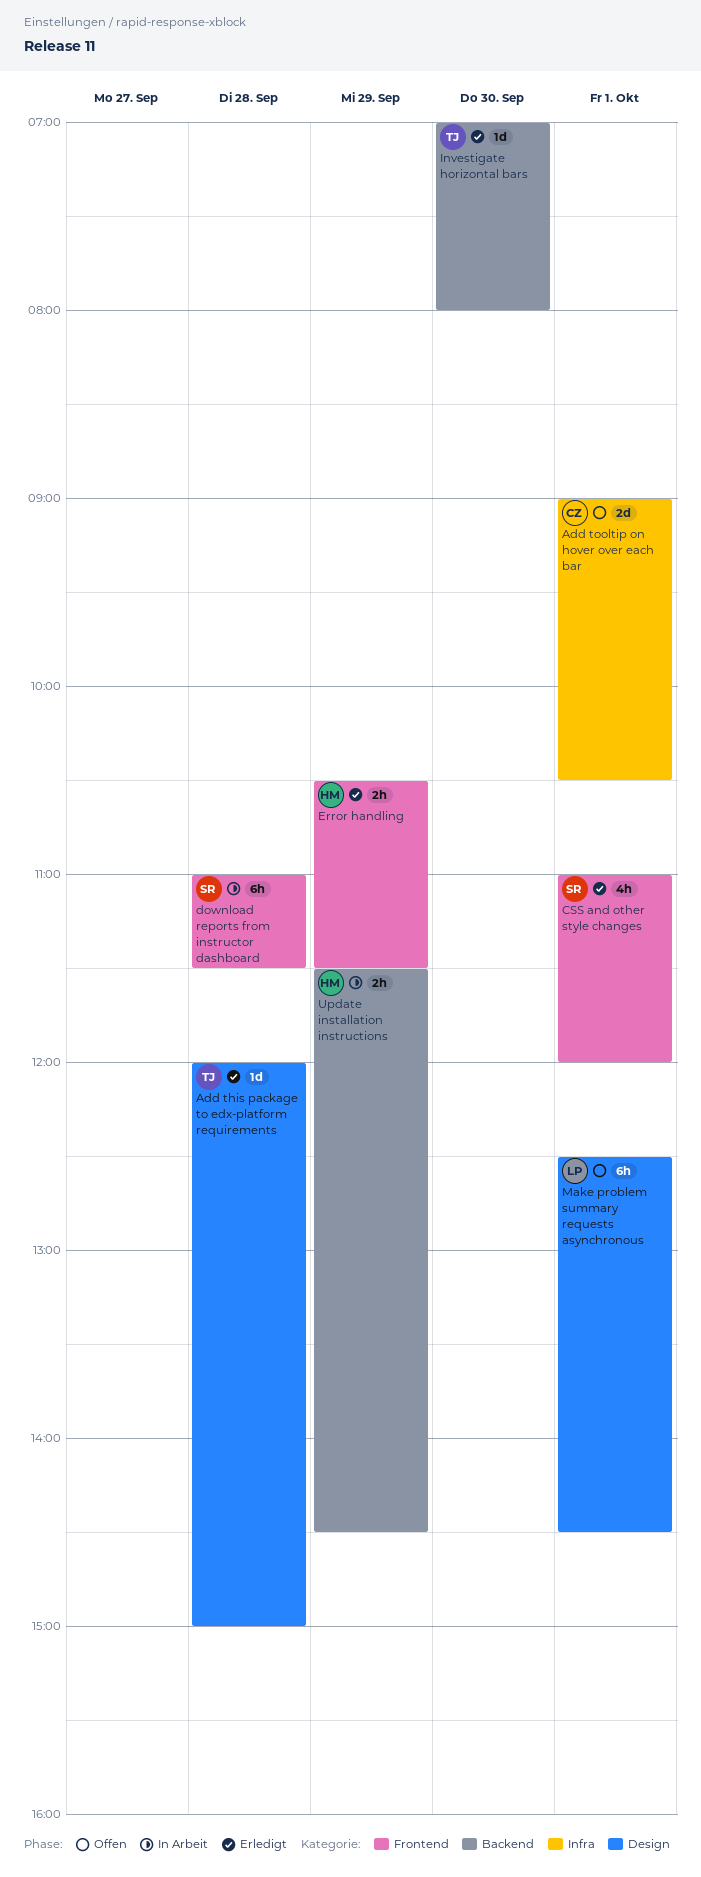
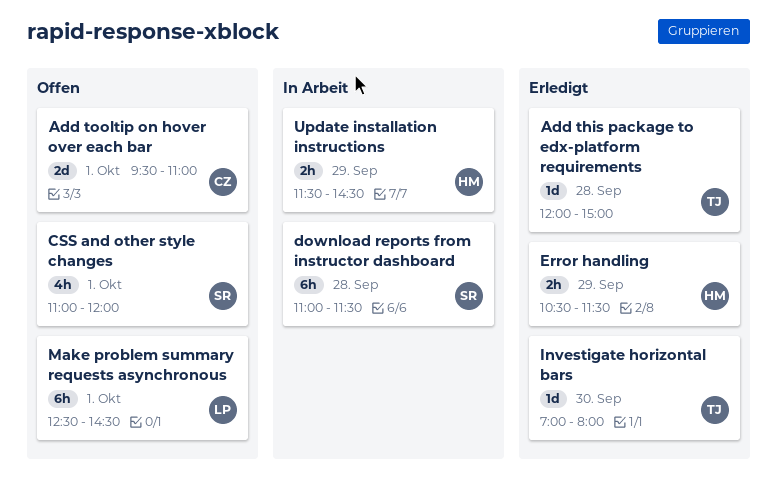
Add tooltip on hover over each bar, begins: 09:00 -> 09:30
Add tooltip on hover over each bar, ends: 10:30 -> 11:00
CSS and other style changes, status: Erledigt -> Offen

